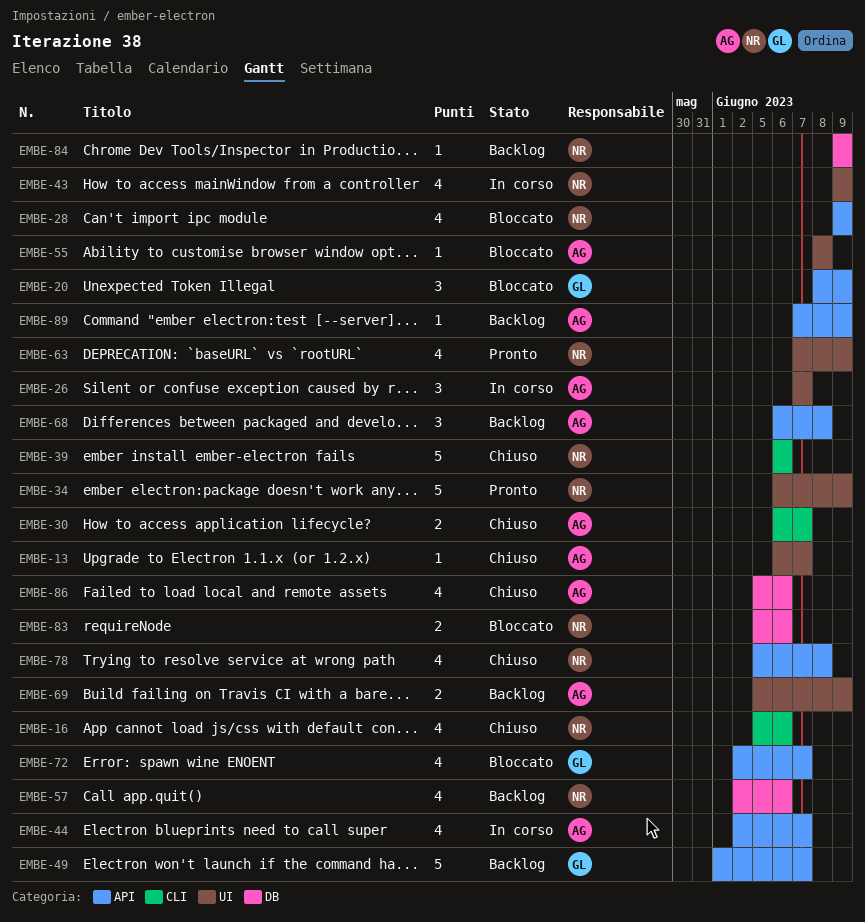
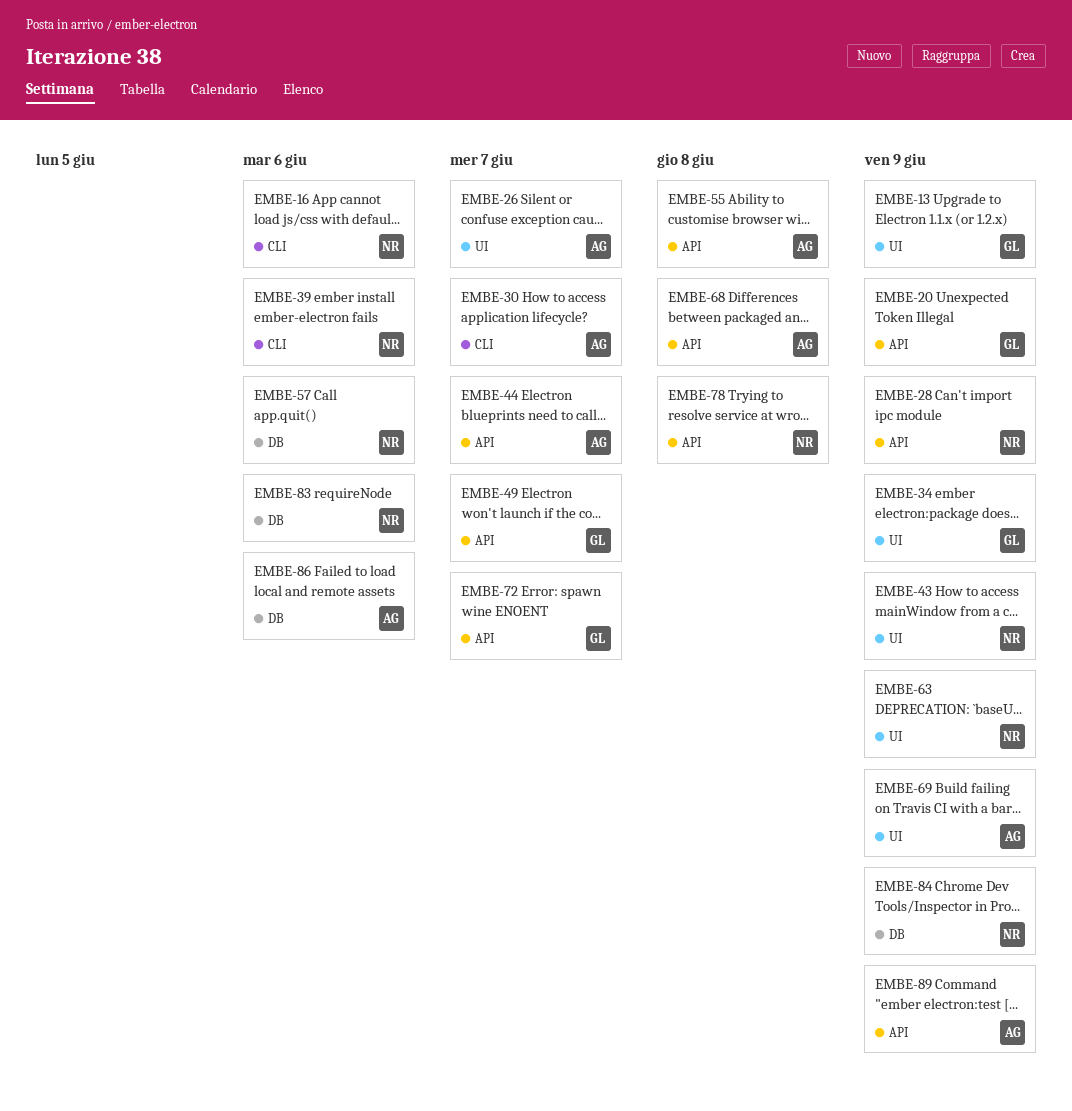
EMBE-13, owner: AG -> GL
EMBE-13, due: Jun 7 -> Jun 9
EMBE-34, owner: NR -> GL
EMBE-55, label: UI -> API

